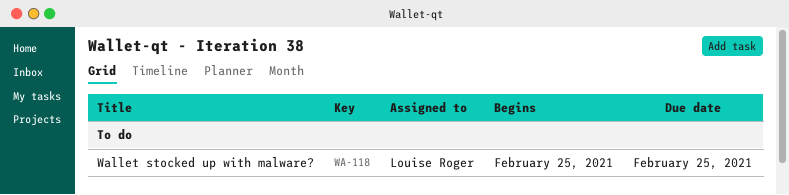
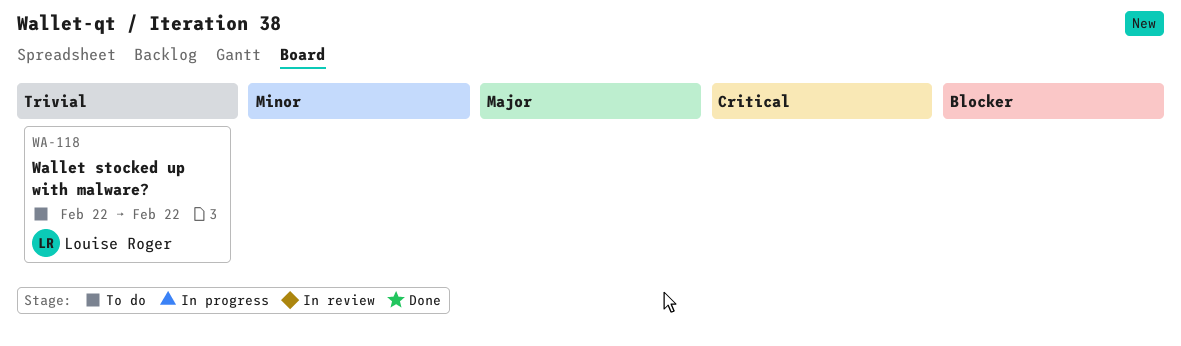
WA-118, start: Feb 25 -> Feb 22
WA-118, due: Feb 25 -> Feb 22

